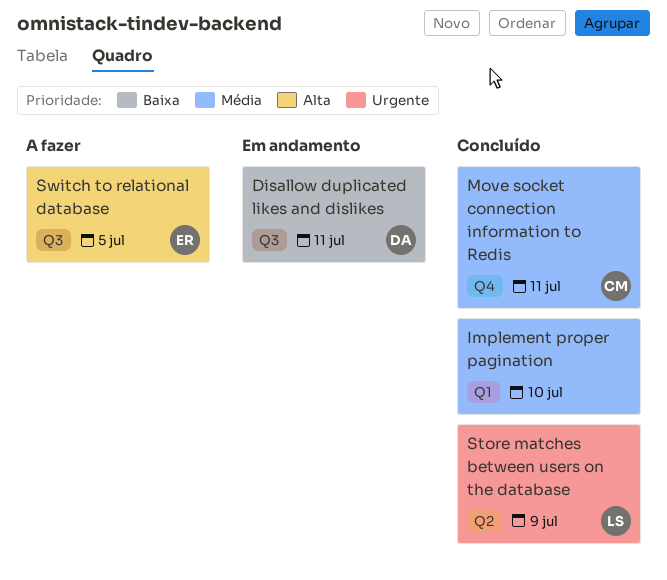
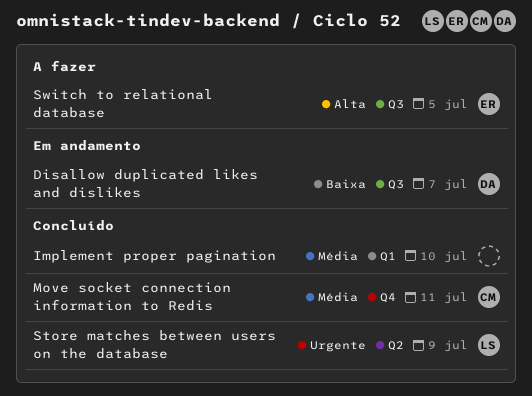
Disallow duplicated likes and dislikes, due: Jul 11 -> Jul 7

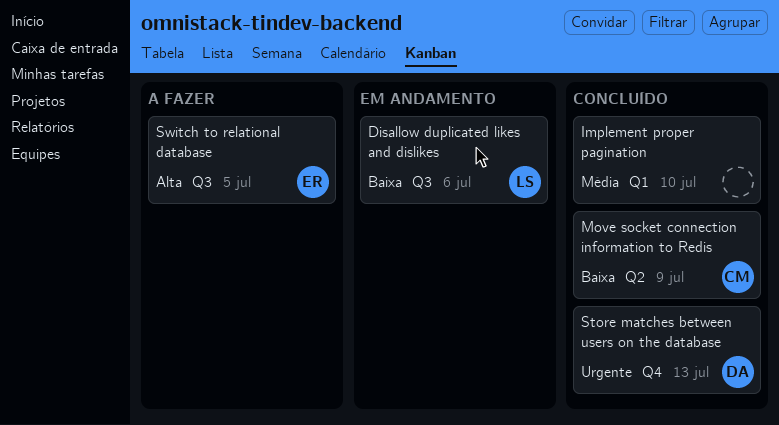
Disallow duplicated likes and dislikes, owner: DA -> LS
Disallow duplicated likes and dislikes, due: Jul 7 -> Jul 6
Move socket connection information to Redis, priority: Média -> Baixa
Move socket connection information to Redis, label: Q4 -> Q2
Move socket connection information to Redis, due: Jul 11 -> Jul 9
Store matches between users on the database, owner: LS -> DA
Store matches between users on the database, label: Q2 -> Q4
Store matches between users on the database, due: Jul 9 -> Jul 13

